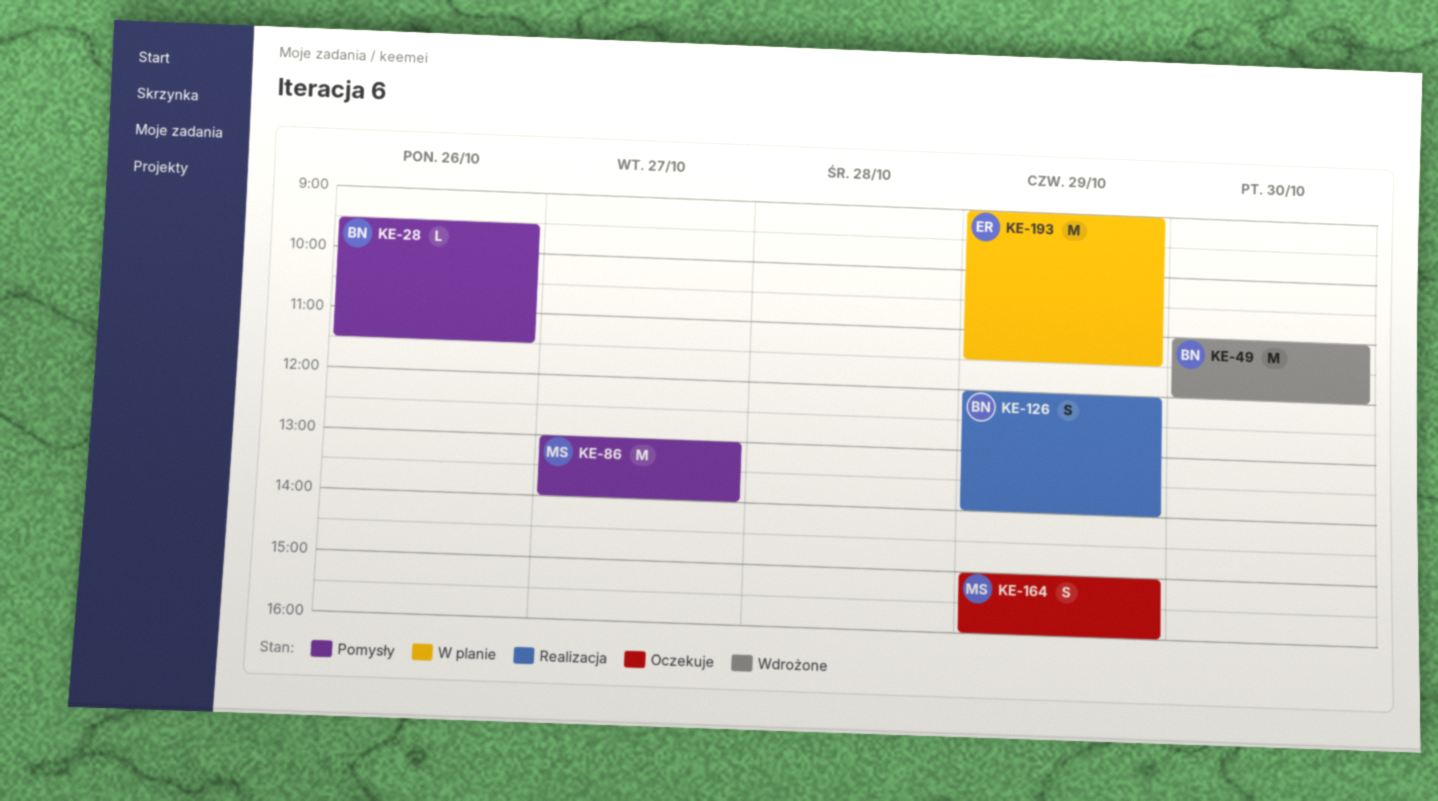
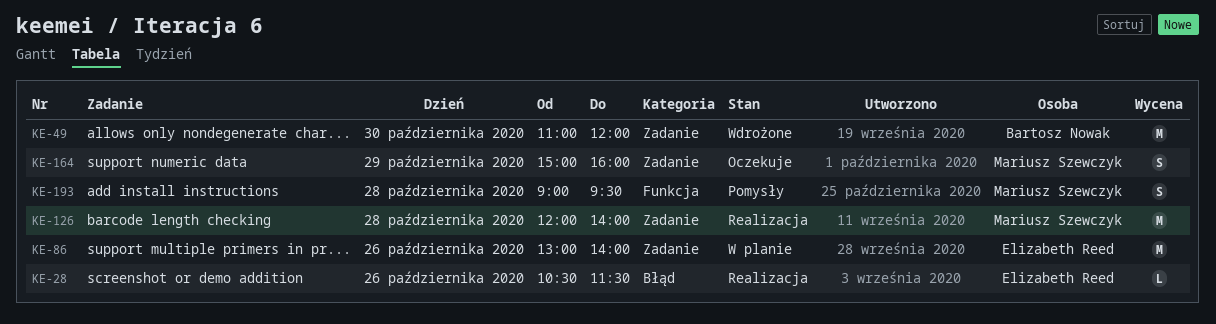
KE-28, status: Pomysły -> Realizacja
KE-28, owner: Bartosz Nowak -> Elizabeth Reed
KE-28, begins: 09:30 -> 10:30
KE-86, status: Pomysły -> W planie
KE-86, owner: Mariusz Szewczyk -> Elizabeth Reed
KE-86, day: Oct 27 -> Oct 26
KE-126, owner: Bartosz Nowak -> Mariusz Szewczyk
KE-126, estimate: S -> M
KE-126, day: Oct 29 -> Oct 28
KE-193, status: W planie -> Pomysły
KE-193, owner: Elizabeth Reed -> Mariusz Szewczyk
KE-193, estimate: M -> S
KE-193, day: Oct 29 -> Oct 28
KE-193, ends: 11:30 -> 09:30

